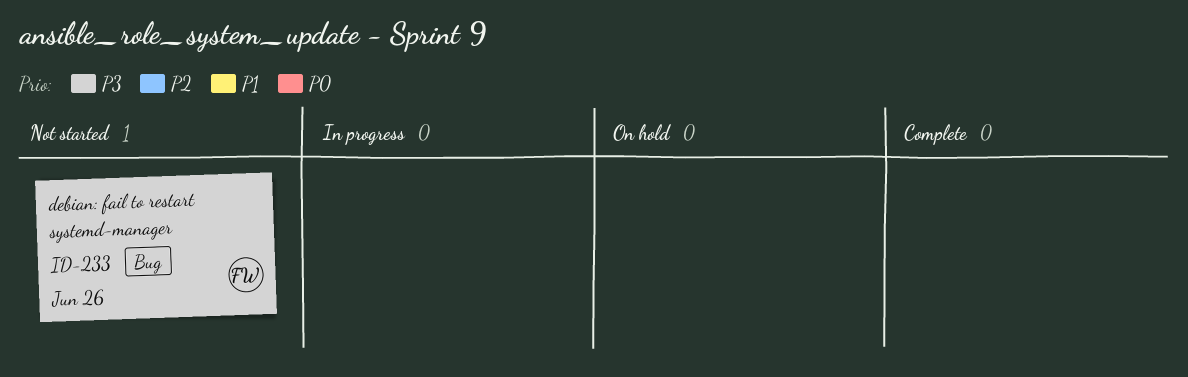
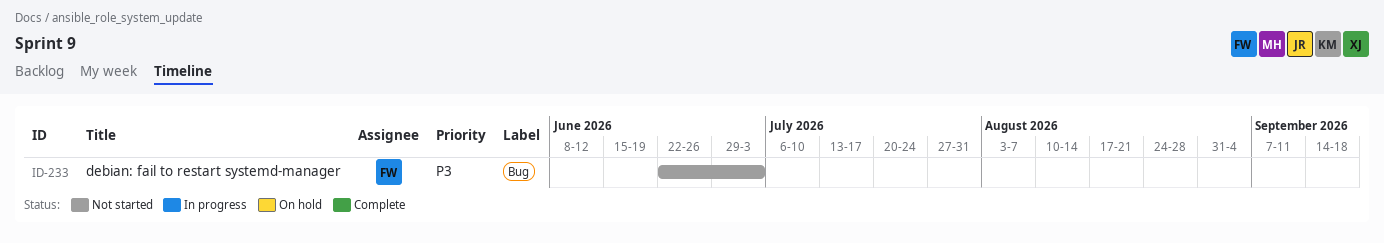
ID-233, due: Jun 26 -> Jul 3

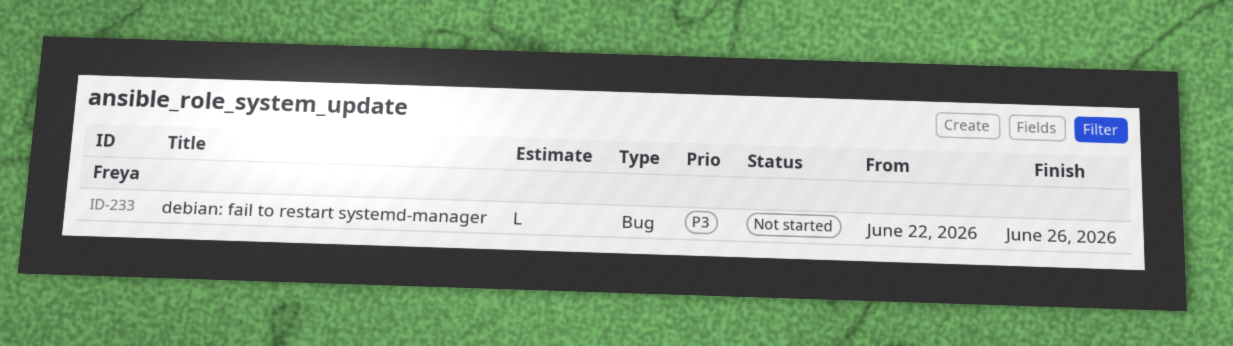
ID-233, due: Jul 3 -> Jun 26

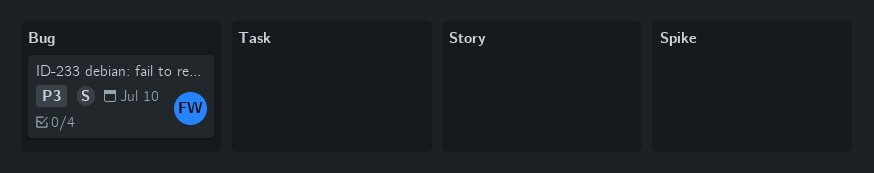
ID-233, estimate: L -> S
ID-233, due: Jun 26 -> Jul 10

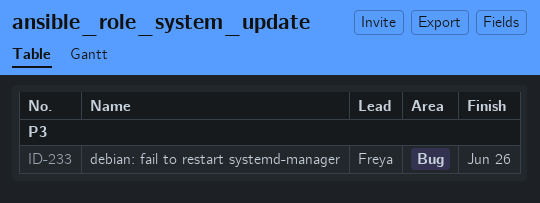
ID-233, due: Jul 10 -> Jun 26

